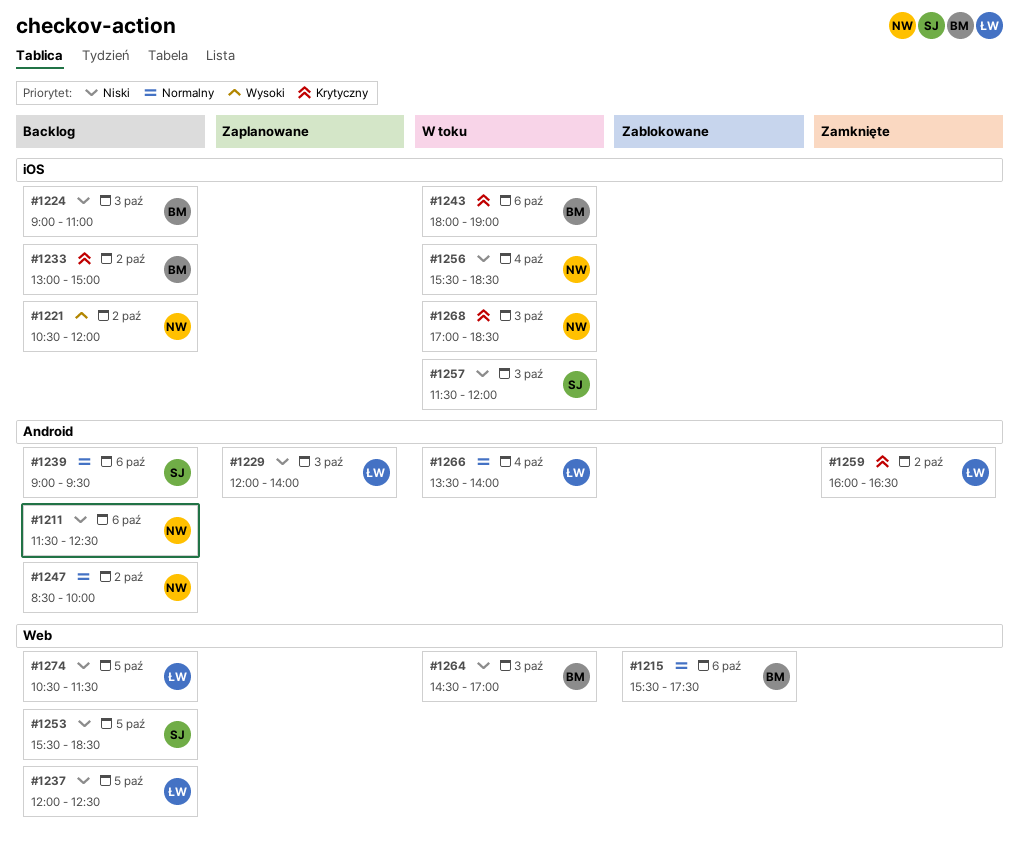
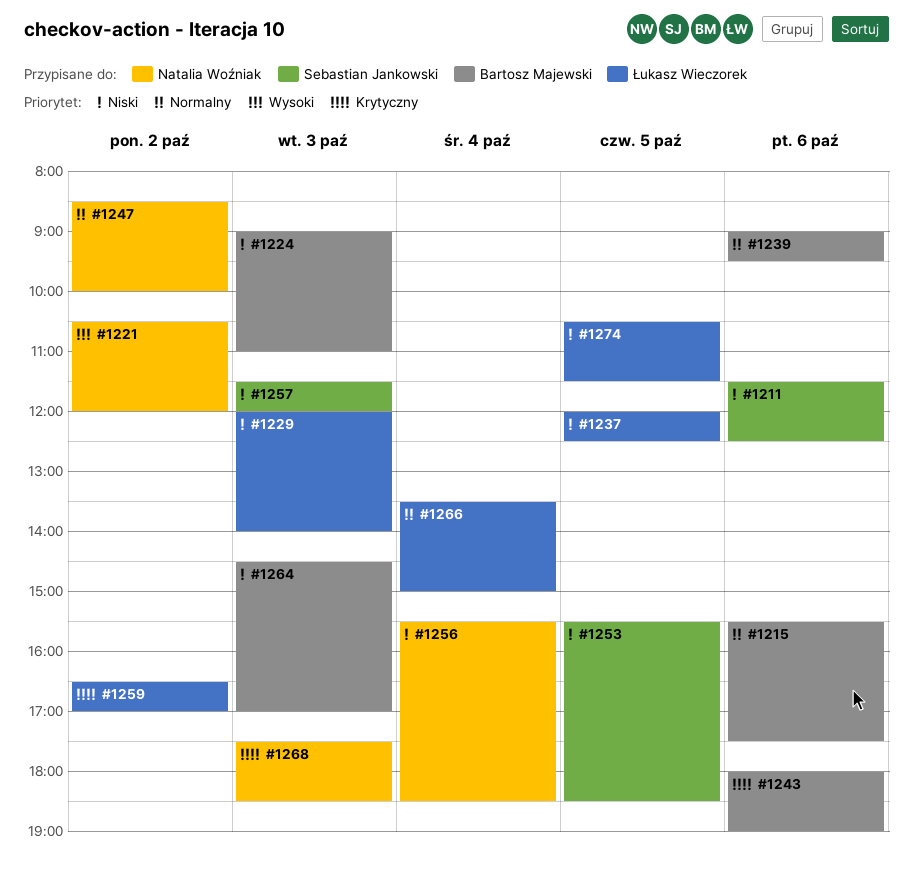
#1211, owner: Natalia Woźniak -> Sebastian Jankowski
#1233: present -> none
#1239, owner: Sebastian Jankowski -> Bartosz Majewski
#1259, begins: 16:00 -> 16:30
#1259, ends: 16:30 -> 17:00
#1266, ends: 14:00 -> 15:00
#1268, begins: 17:00 -> 17:30

